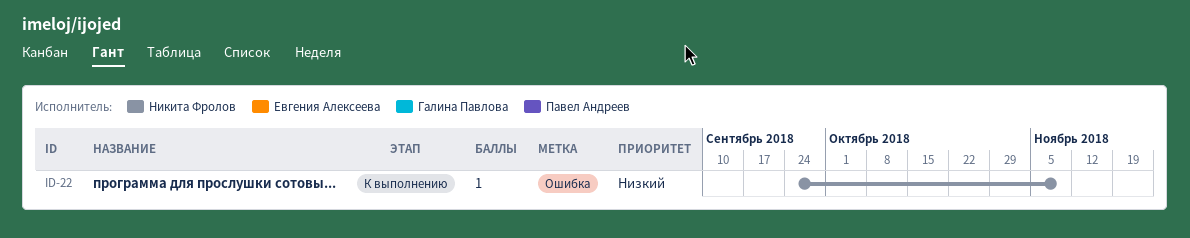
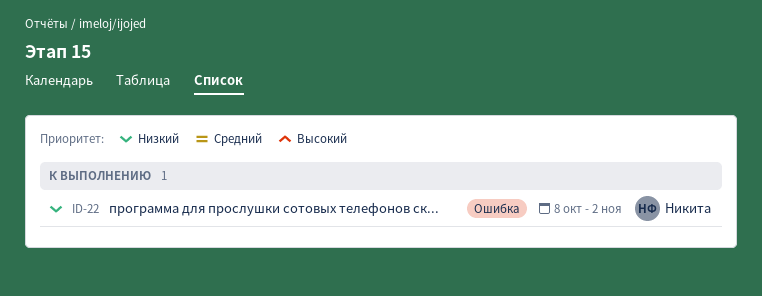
ID-22, start: Sep 24 -> Oct 8
ID-22, due: Nov 9 -> Nov 2

